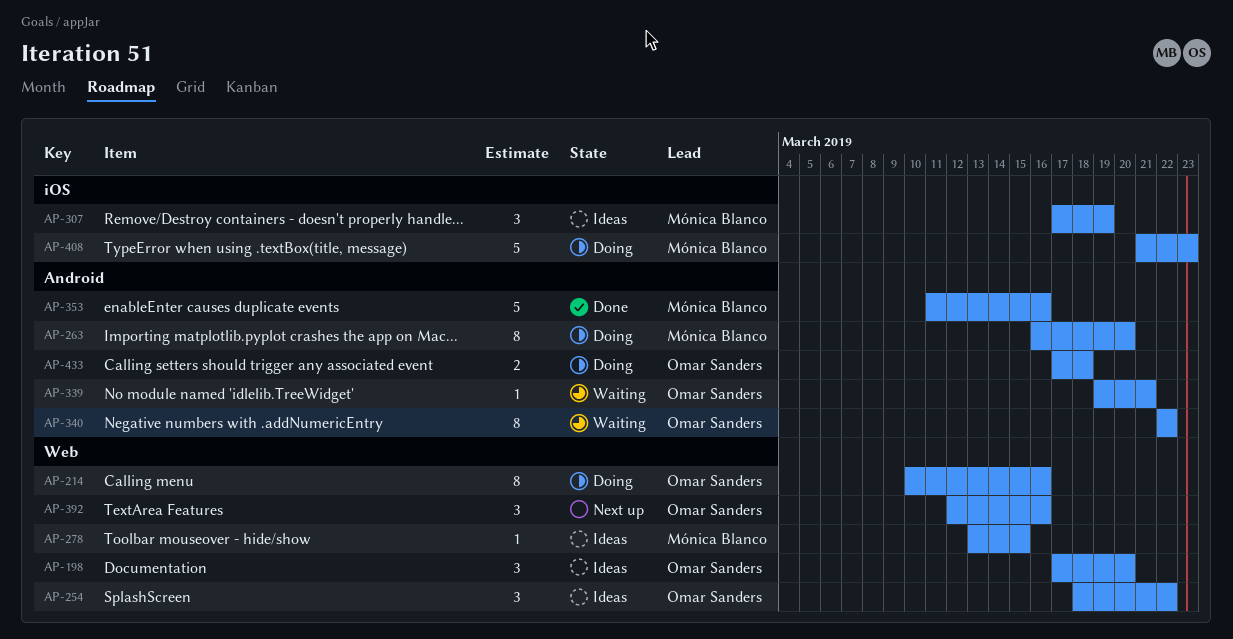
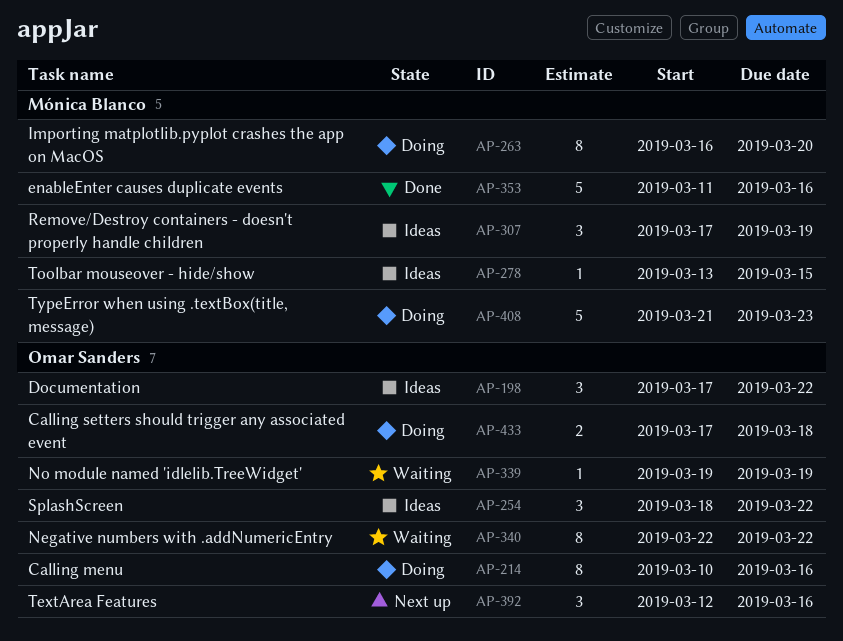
AP-198, due: Mar 20 -> Mar 22
AP-339, due: Mar 21 -> Mar 19

